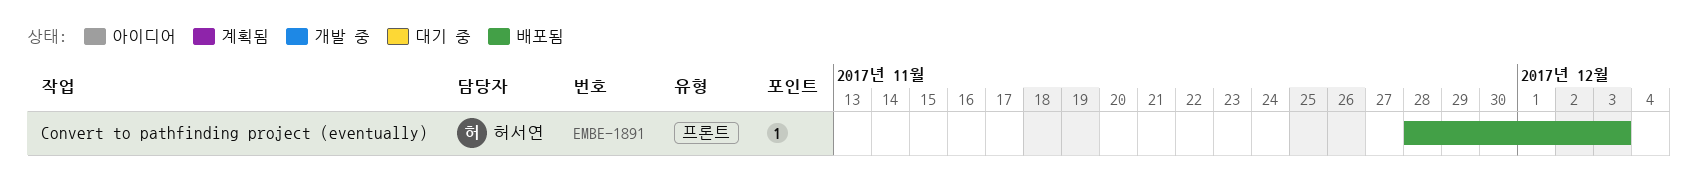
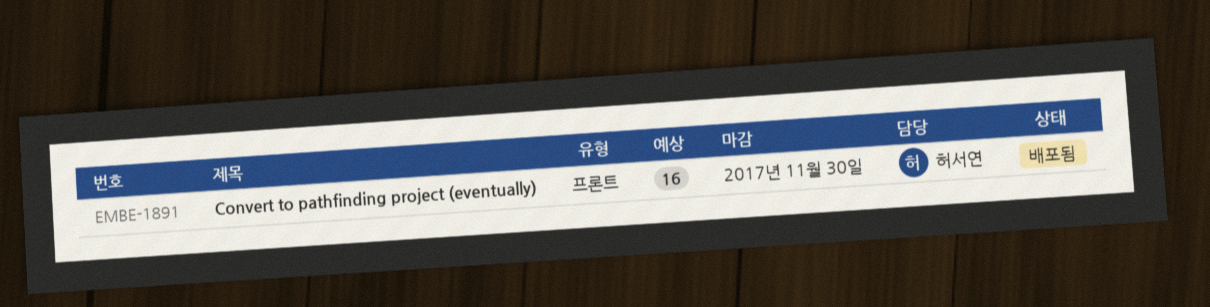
EMBE-1891, estimate: 1 -> 16
EMBE-1891, due: Dec 3 -> Nov 30

